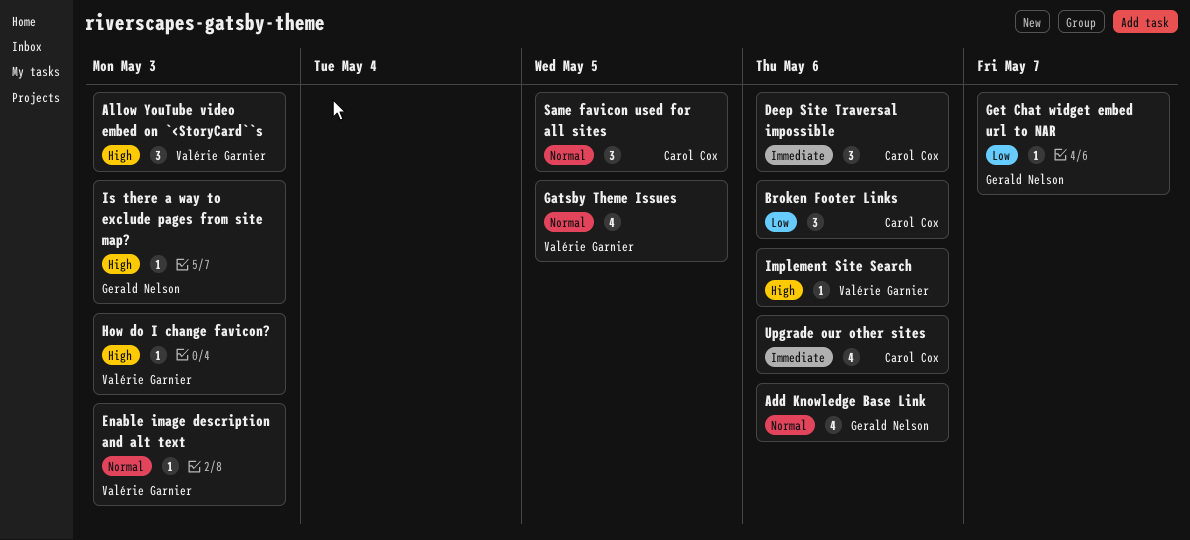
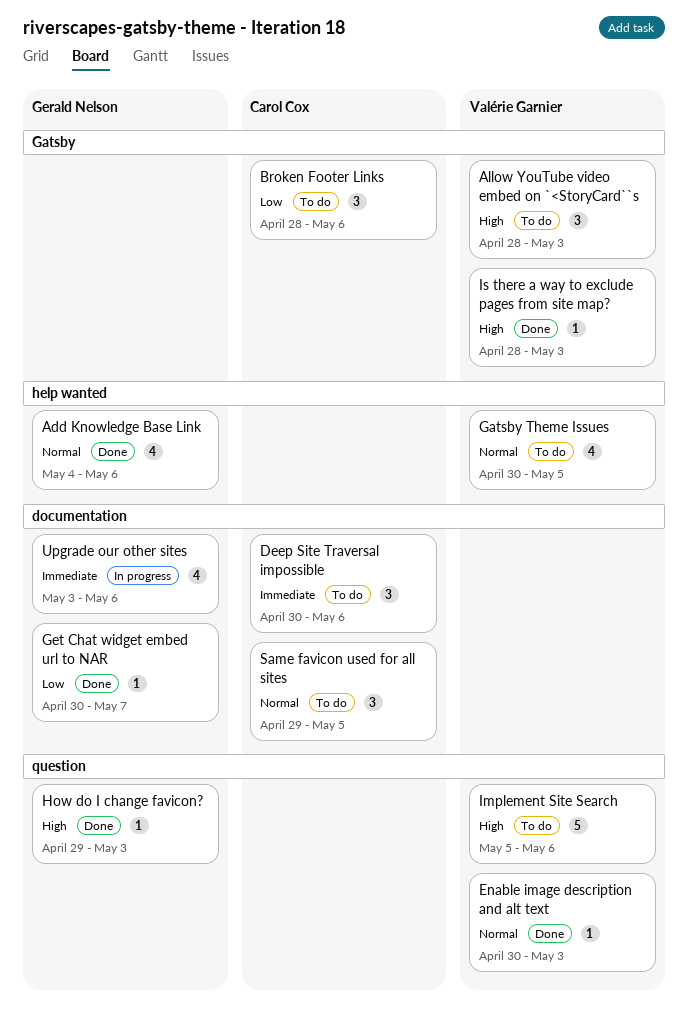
How do I change favicon?, owner: Valérie Garnier -> Gerald Nelson
Implement Site Search, estimate: 1 -> 5
Is there a way to exclude pages from site map?, owner: Gerald Nelson -> Valérie Garnier
Upgrade our other sites, owner: Carol Cox -> Gerald Nelson

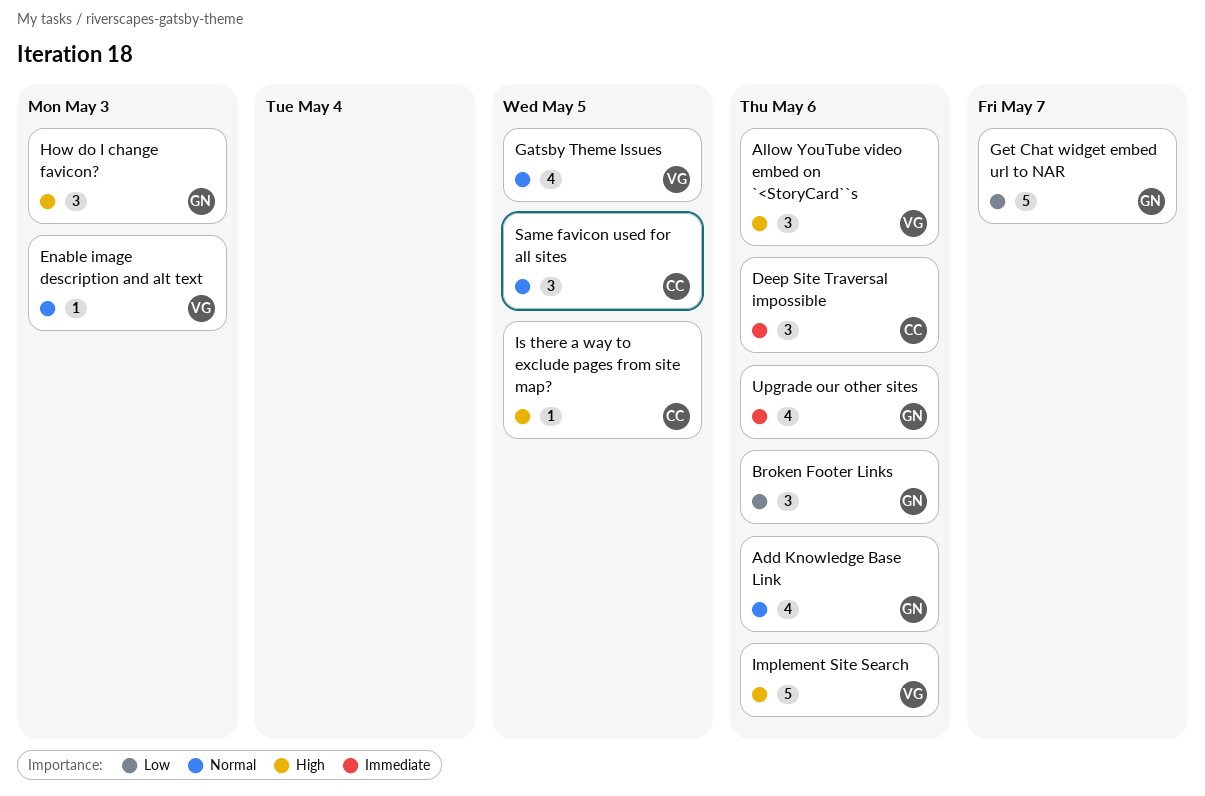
Allow YouTube video embed on `<StoryCard``s, due: May 3 -> May 6
Broken Footer Links, owner: Carol Cox -> Gerald Nelson
Get Chat widget embed url to NAR, estimate: 1 -> 5
How do I change favicon?, estimate: 1 -> 3
Is there a way to exclude pages from site map?, owner: Valérie Garnier -> Carol Cox
Is there a way to exclude pages from site map?, due: May 3 -> May 5

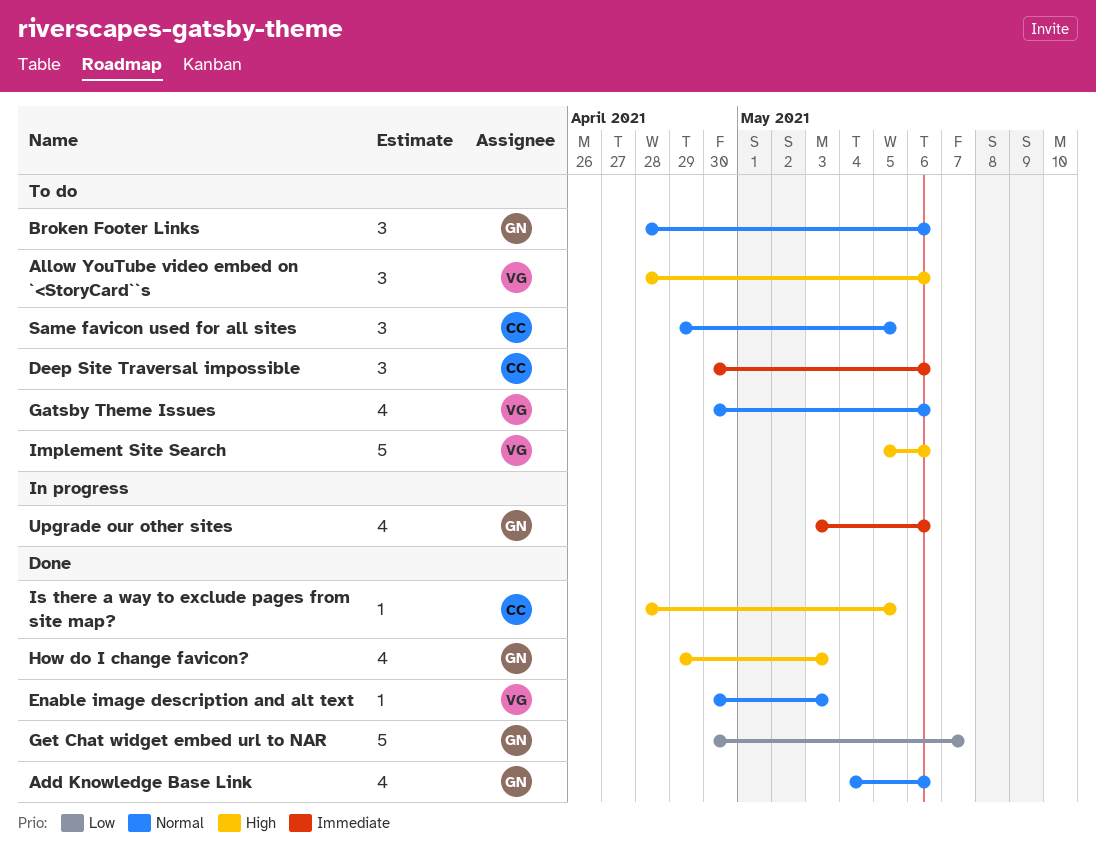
Broken Footer Links, priority: Low -> Normal
Gatsby Theme Issues, due: May 5 -> May 6
How do I change favicon?, estimate: 3 -> 4

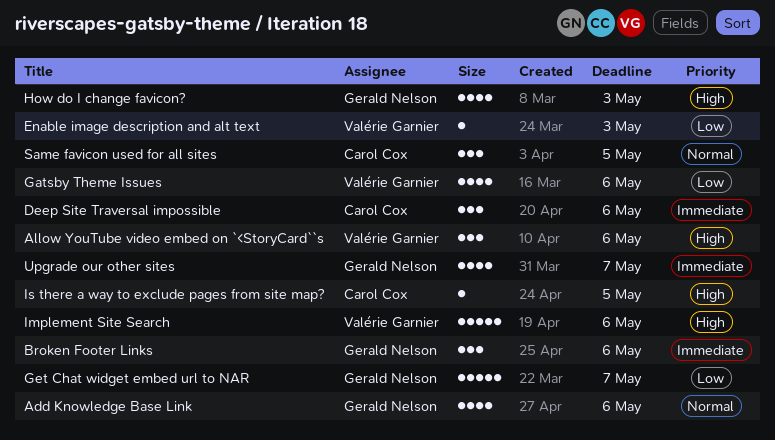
Broken Footer Links, priority: Normal -> Immediate
Enable image description and alt text, priority: Normal -> Low
Gatsby Theme Issues, priority: Normal -> Low
Upgrade our other sites, due: May 6 -> May 7

